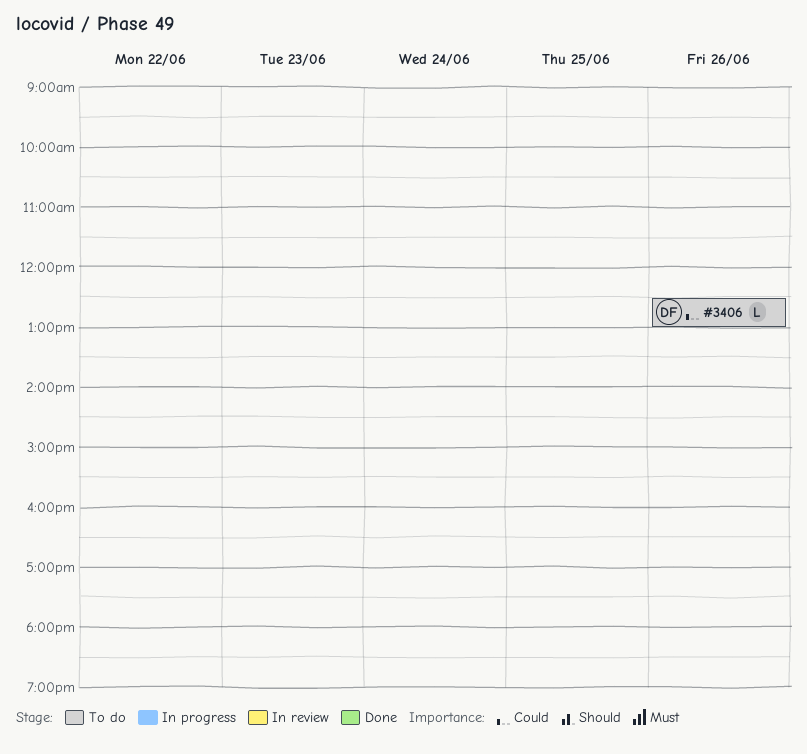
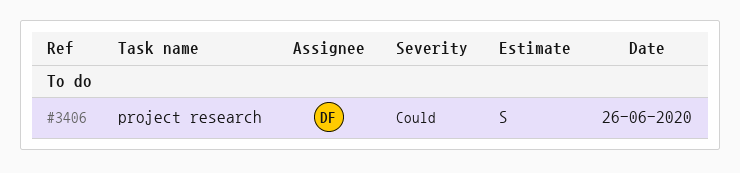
#3406, estimate: L -> S

